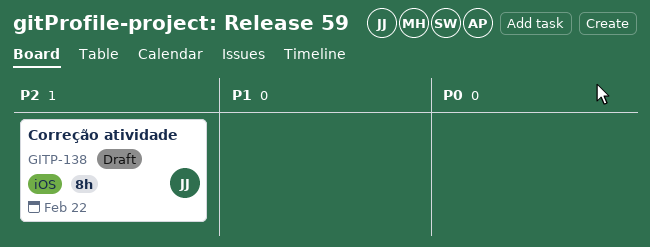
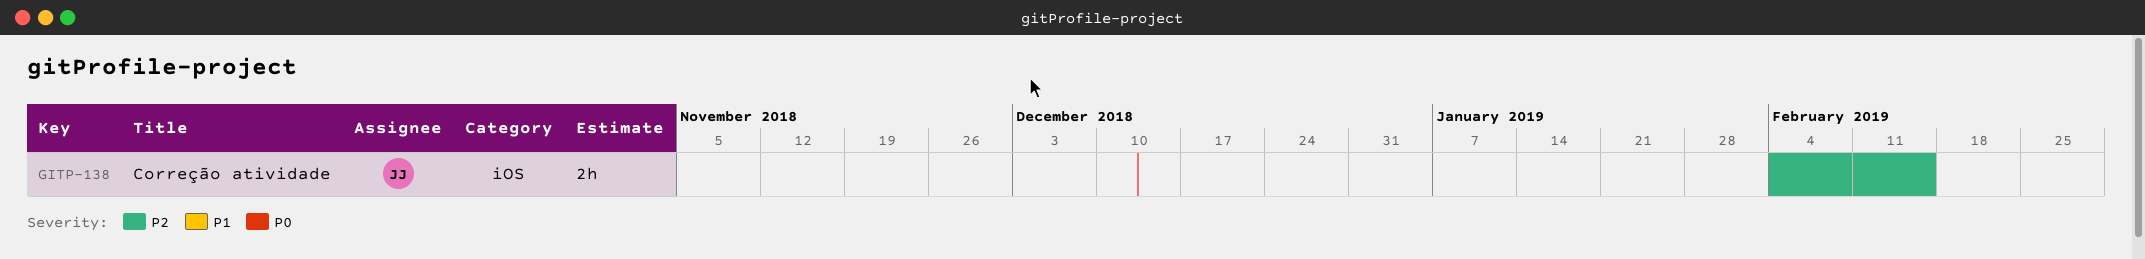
GITP-138, estimate: 8h -> 2h
GITP-138, due: Feb 22 -> Feb 15

